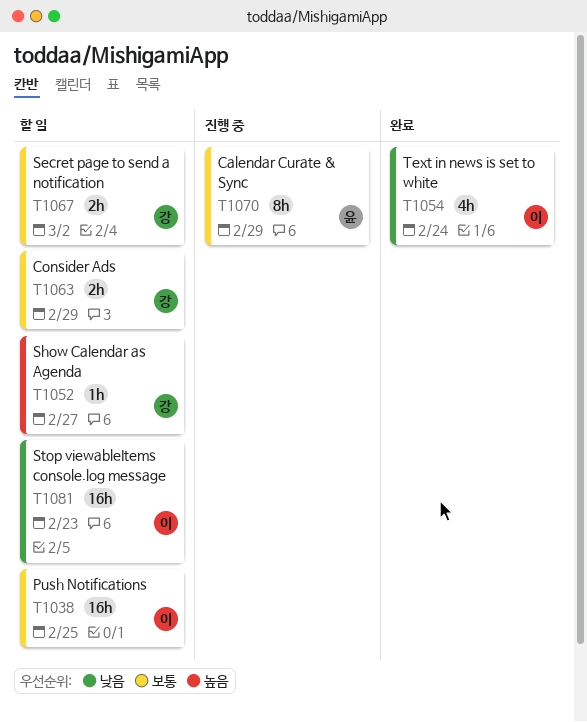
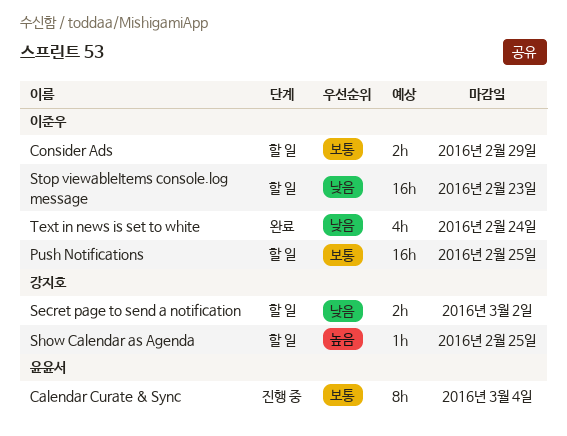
Calendar Curate & Sync, due: Feb 29 -> Mar 4
Consider Ads, owner: 강지호 -> 이준우
Secret page to send a notification, priority: 보통 -> 낮음
Show Calendar as Agenda, due: Feb 27 -> Feb 25

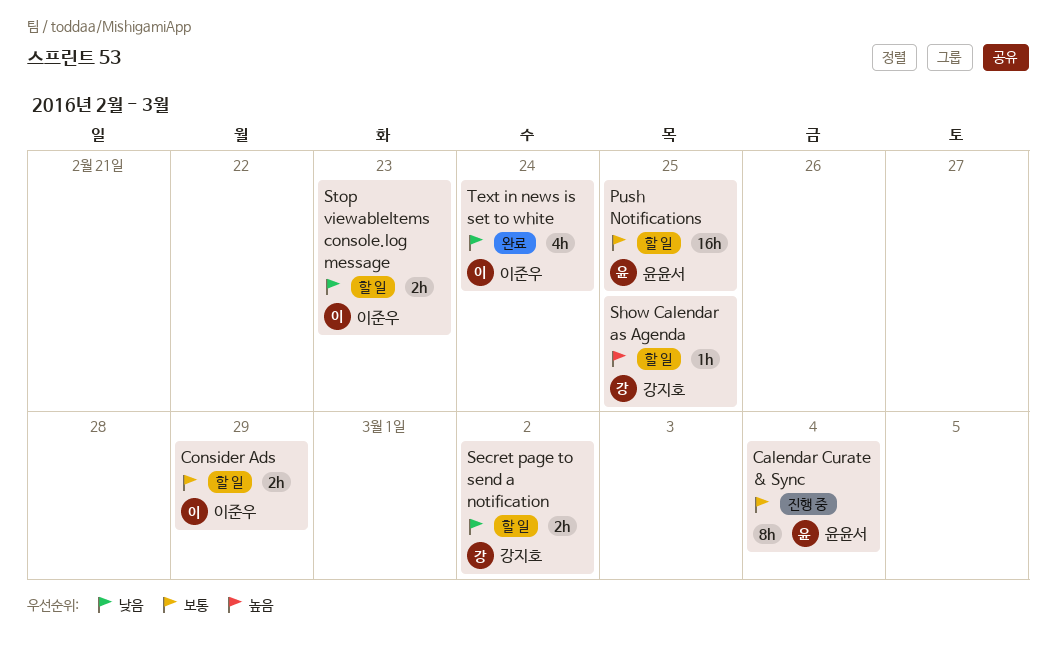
Push Notifications, owner: 이준우 -> 윤윤서
Stop viewableItems console.log message, estimate: 16h -> 2h

